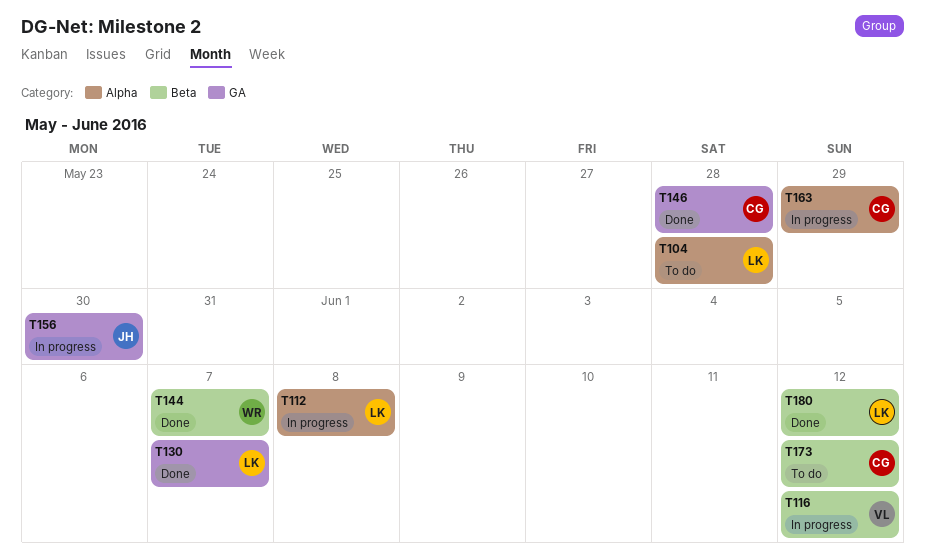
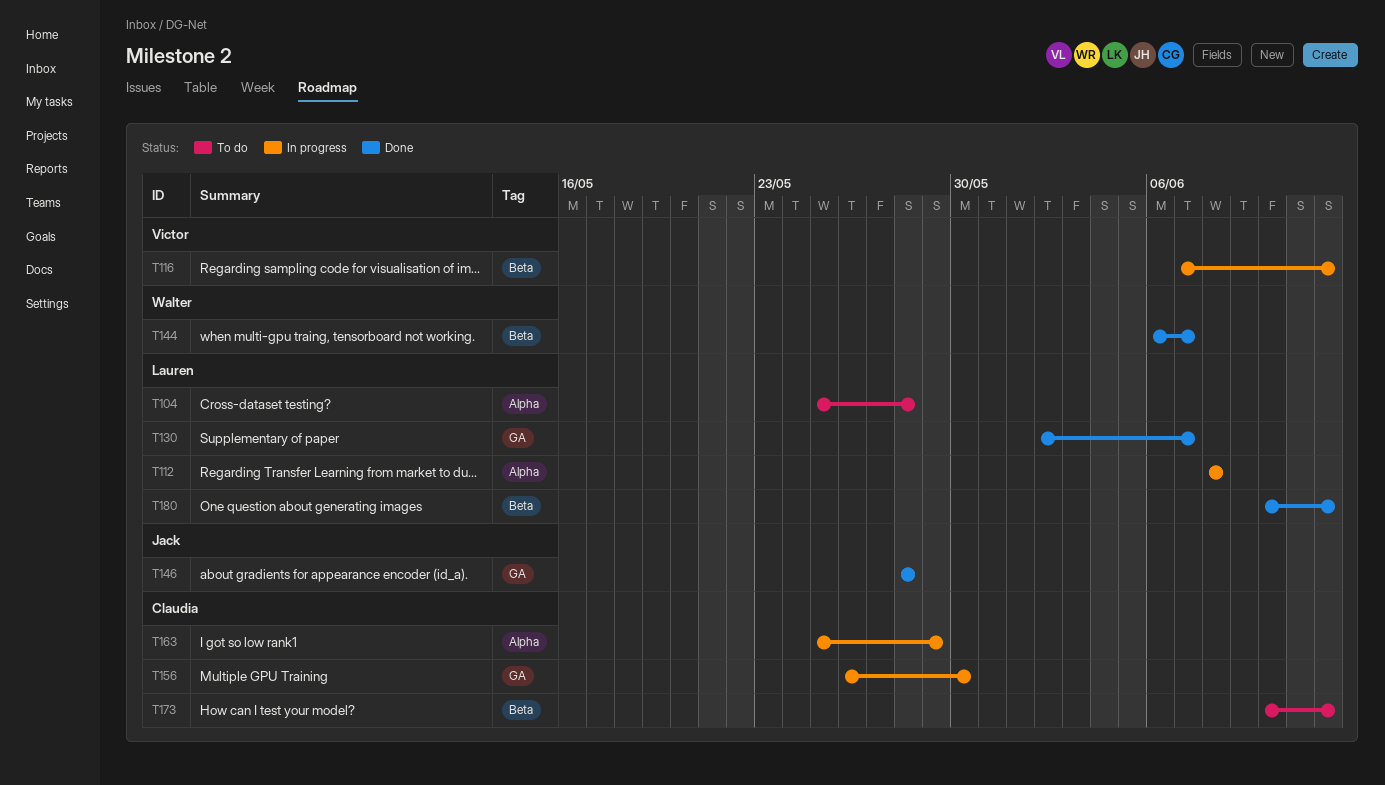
T146, owner: Claudia -> Jack
T156, owner: Jack -> Claudia

